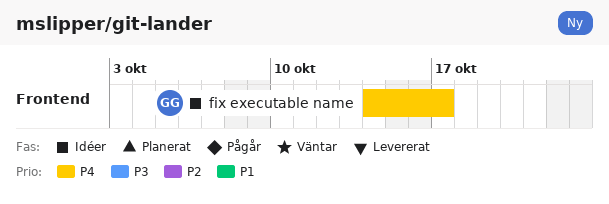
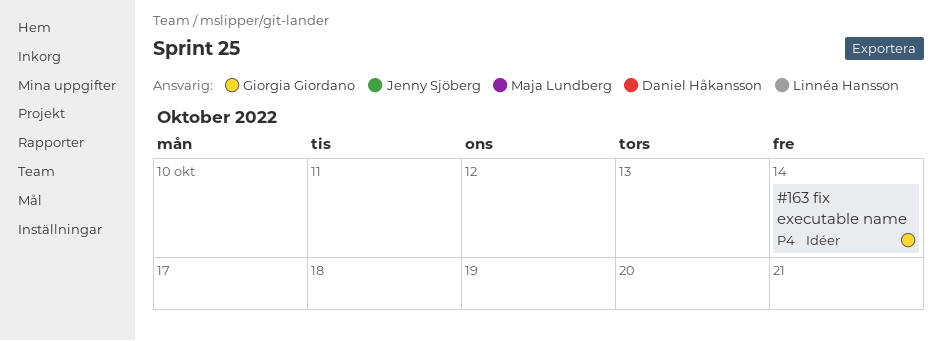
fix executable name, due: Oct 17 -> Oct 14

